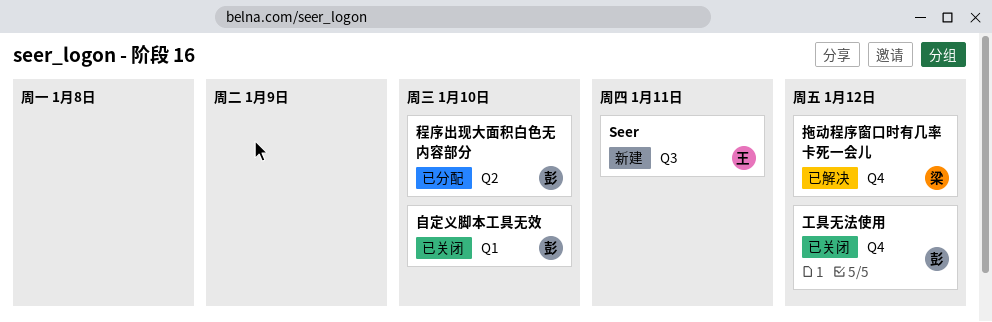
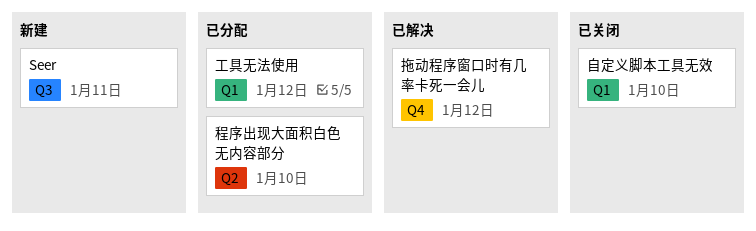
工具无法使用, status: 已关闭 -> 已分配
工具无法使用, label: Q4 -> Q1

